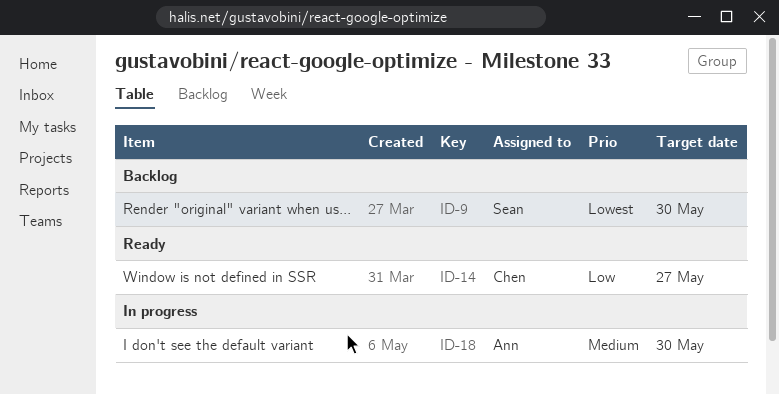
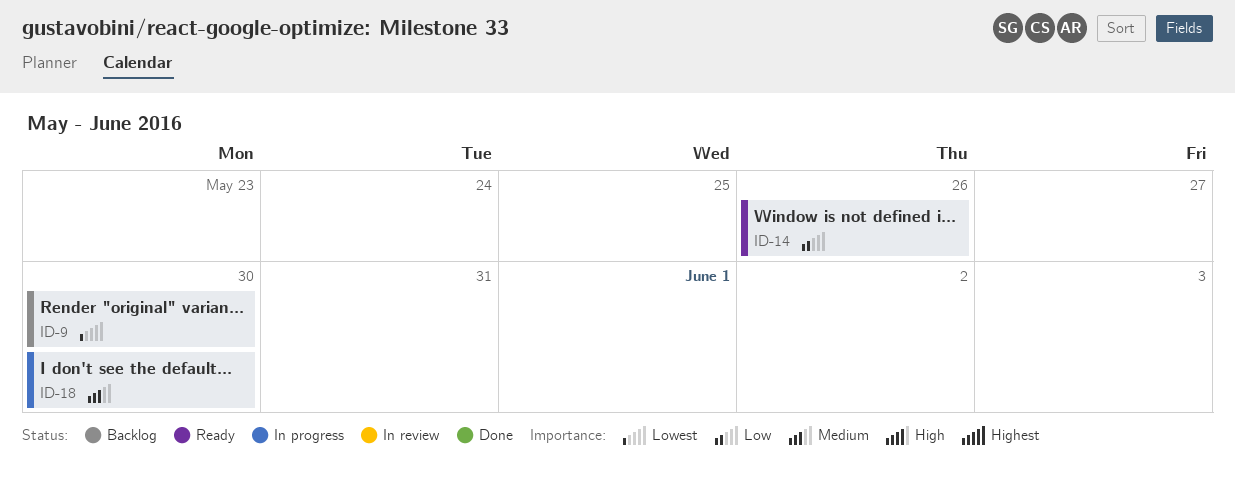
ID-14, due: May 27 -> May 26

